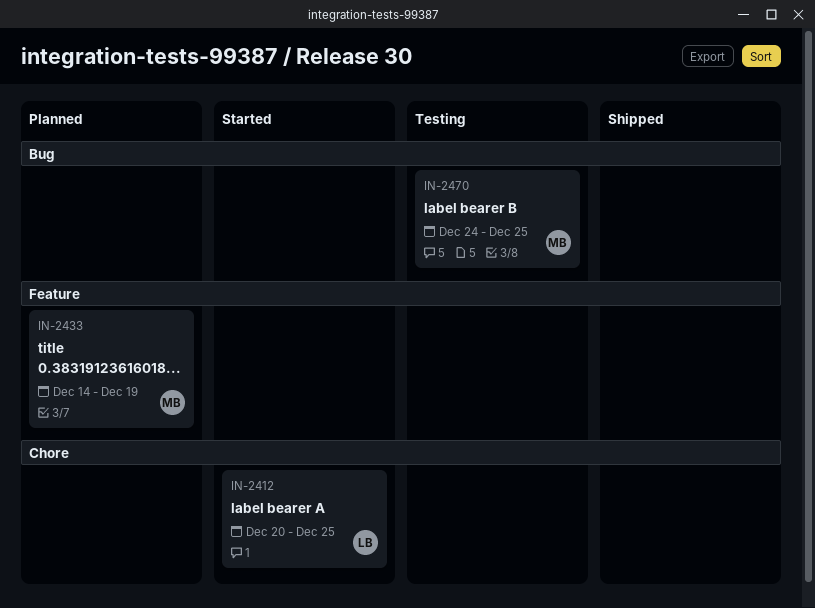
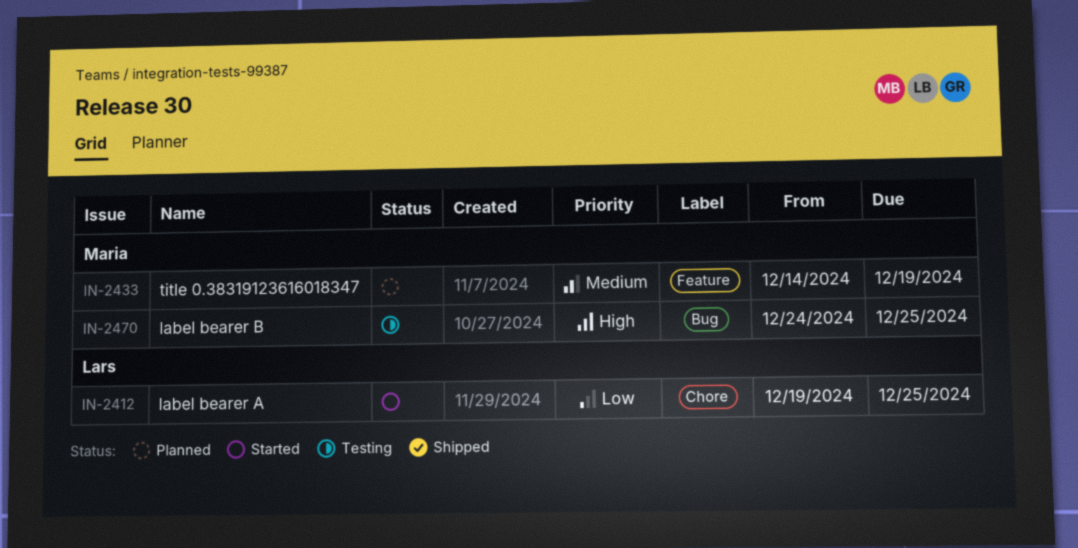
IN-2412, start: Dec 20 -> Dec 19

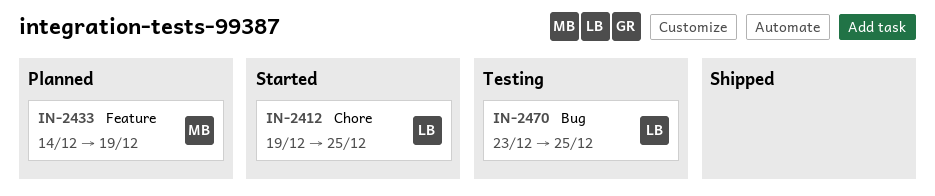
IN-2470, owner: Maria -> Lars
IN-2470, start: Dec 24 -> Dec 23

